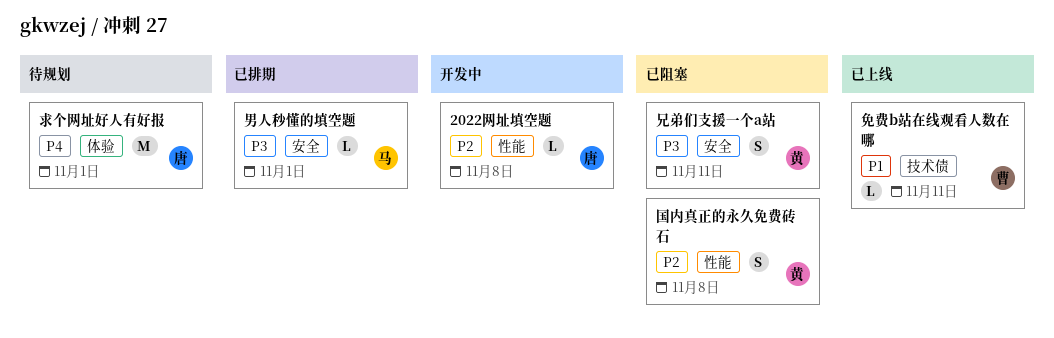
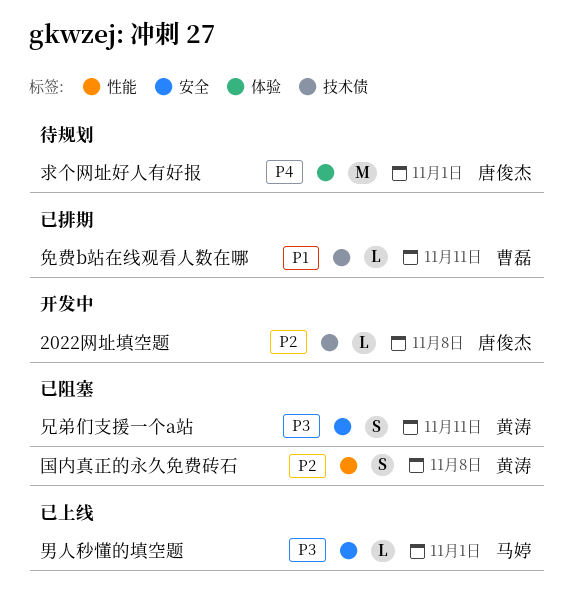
2022网址填空题, label: 性能 -> 技术债
免费b站在线观看人数在哪, status: 已上线 -> 已排期
男人秒懂的填空题, status: 已排期 -> 已上线

